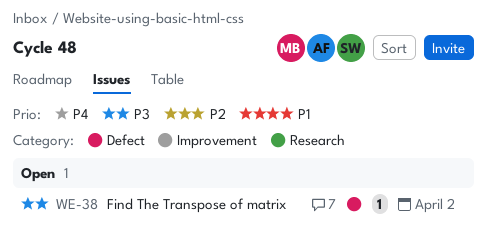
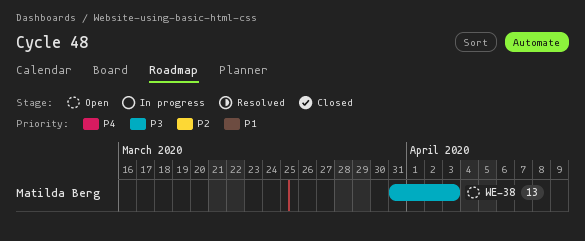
WE-38, estimate: 1 -> 13
WE-38, due: Apr 2 -> Apr 3

